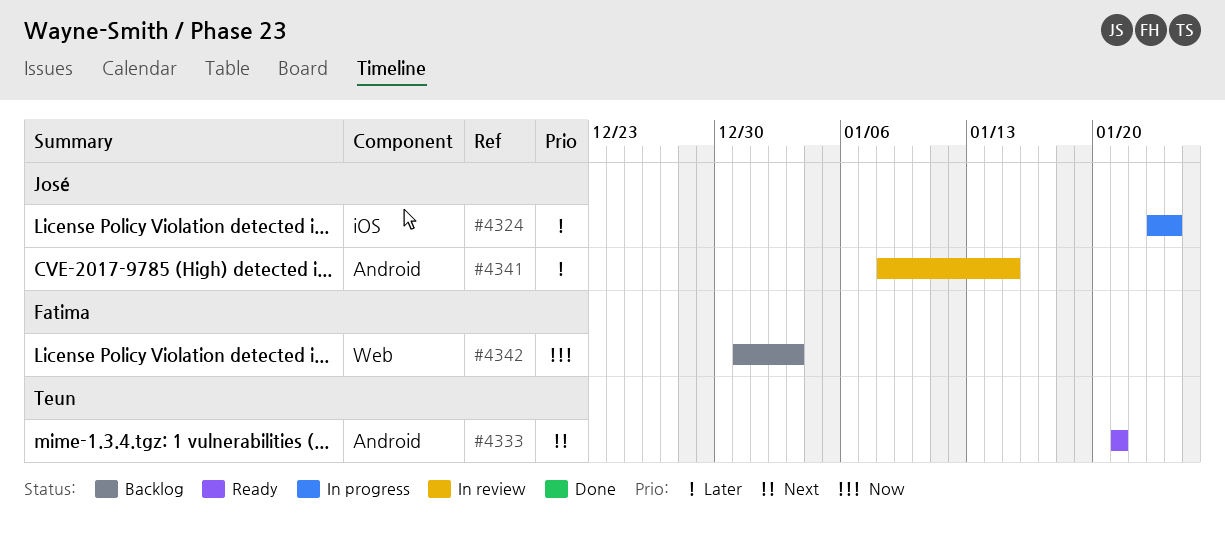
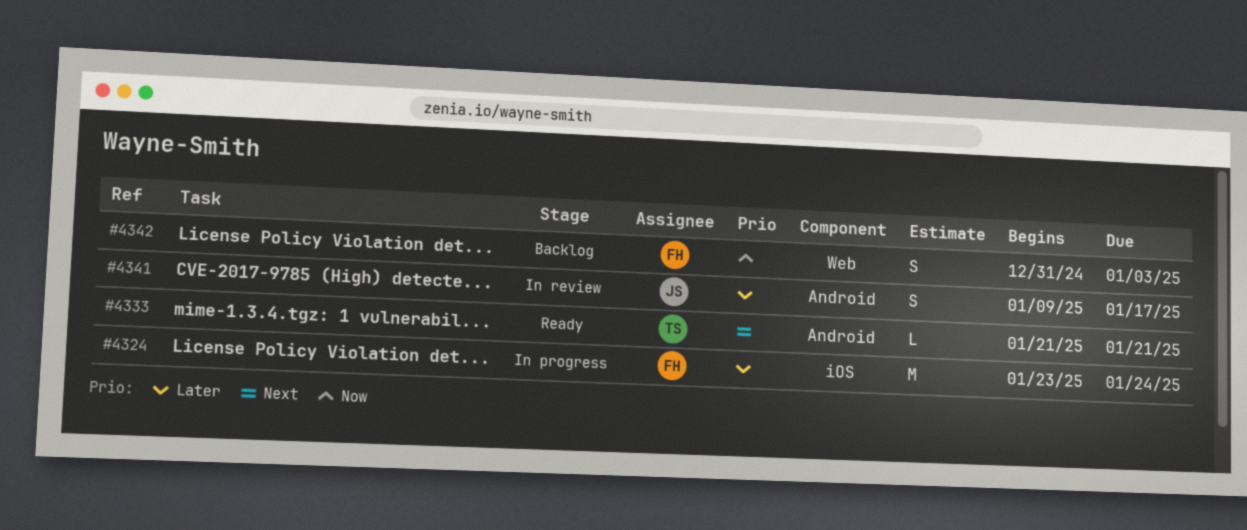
#4324, owner: José -> Fatima
#4341, start: Jan 8 -> Jan 9
#4341, due: Jan 15 -> Jan 17

